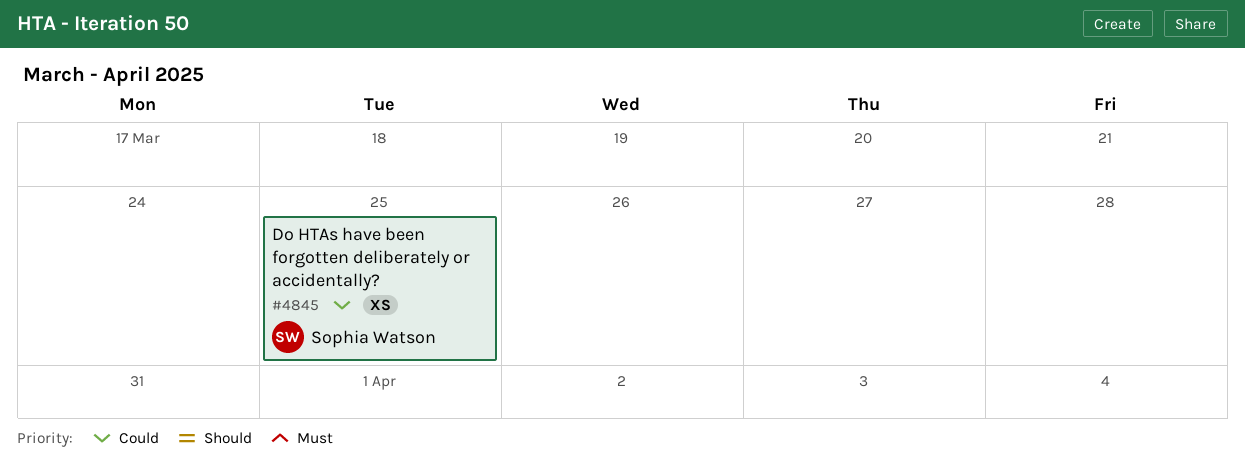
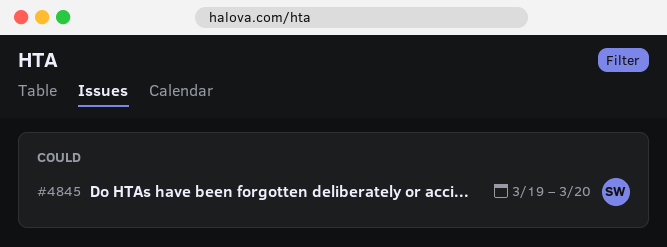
#4845, due: Mar 25 -> Mar 20

